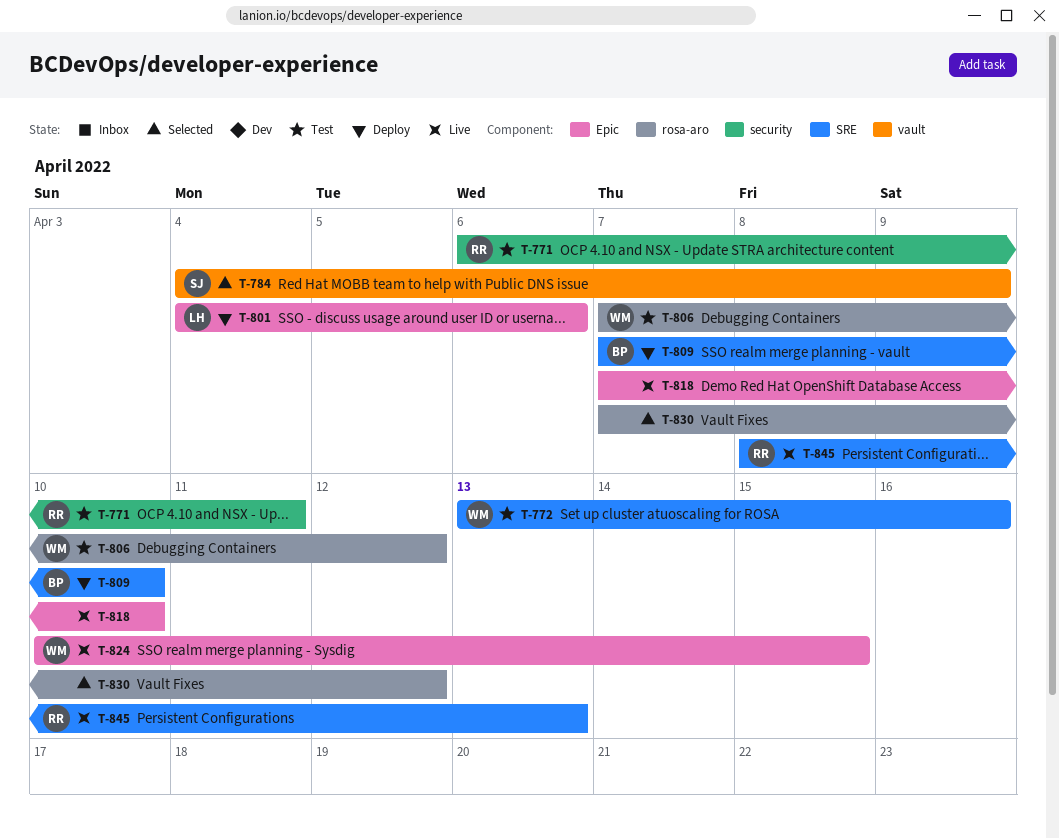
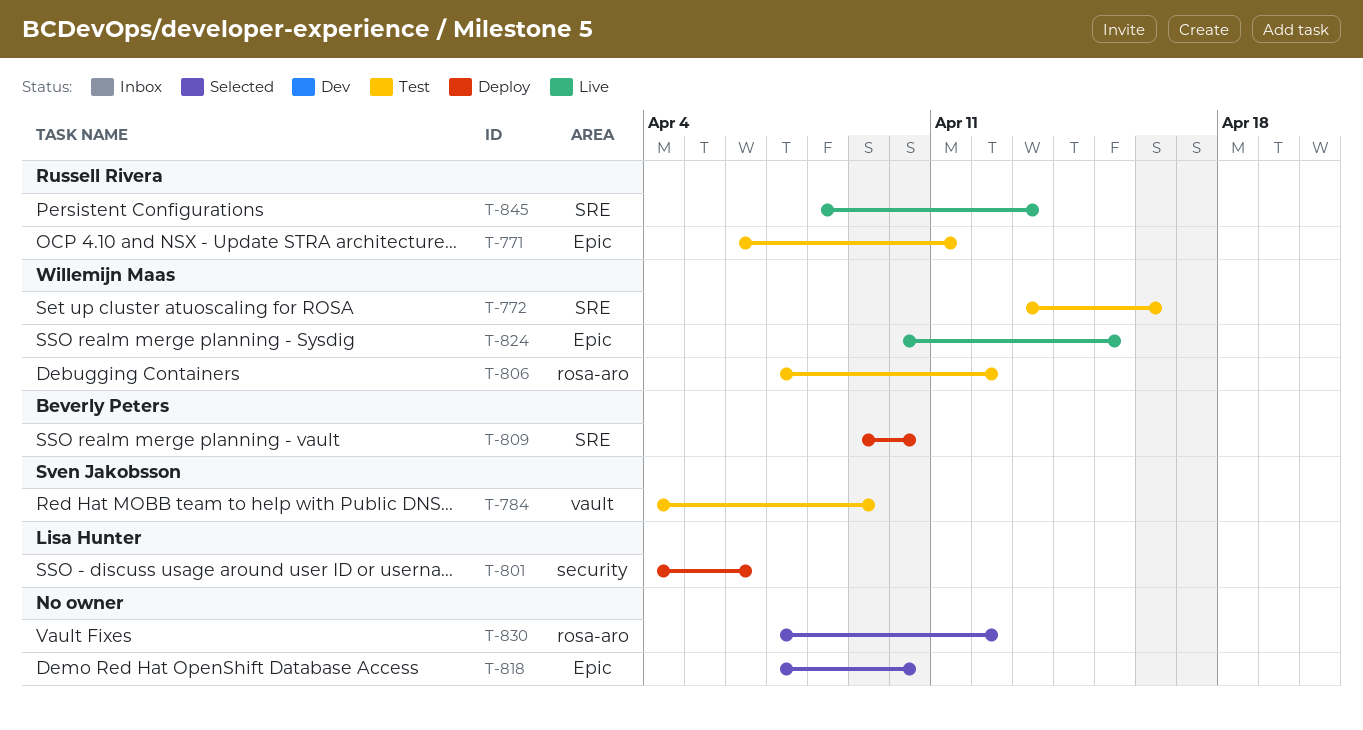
T-771, label: security -> Epic
T-784, status: Selected -> Test
T-801, label: Epic -> security
T-809, start: Apr 7 -> Apr 9
T-818, status: Live -> Selected

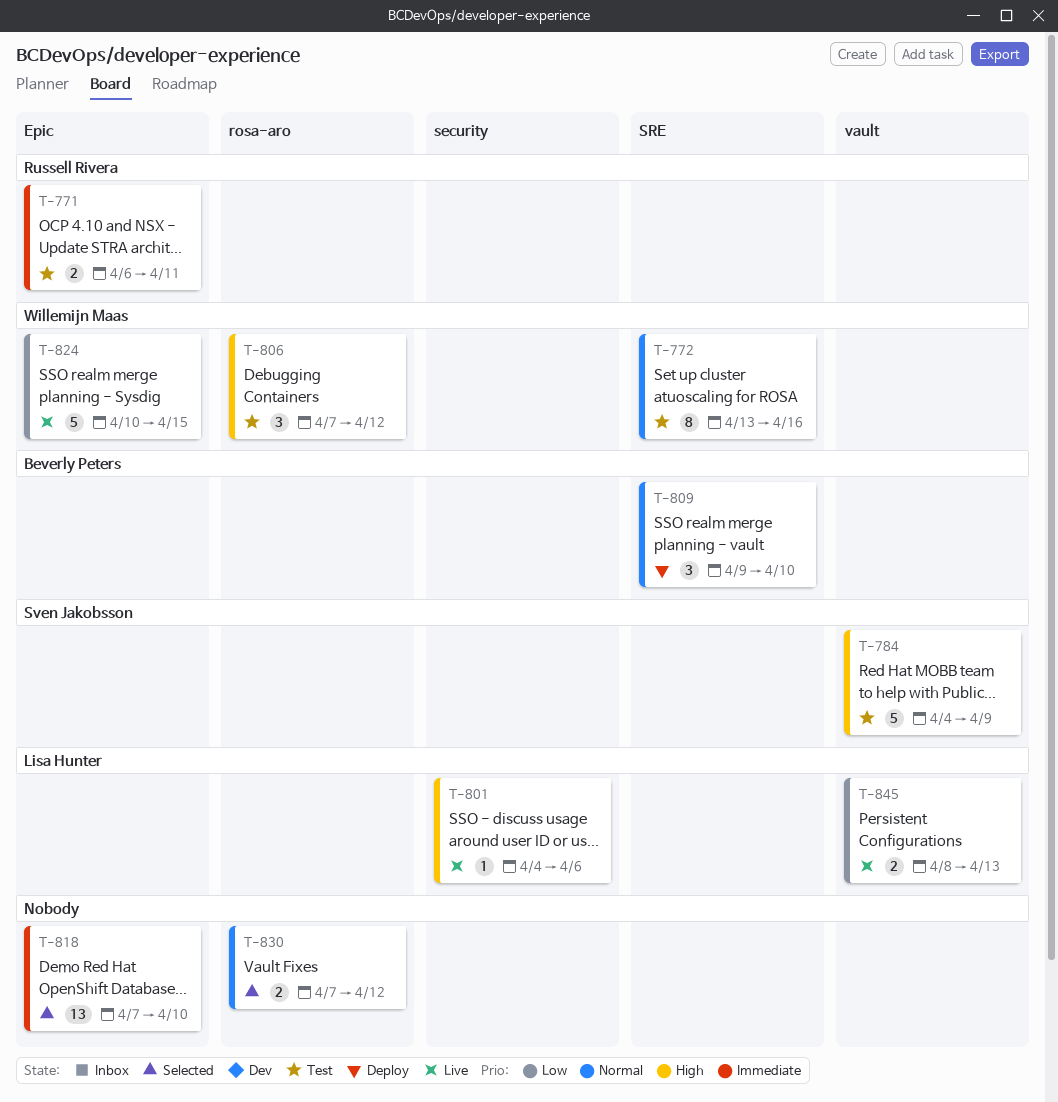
T-801, status: Deploy -> Live
T-845, owner: Russell Rivera -> Lisa Hunter
T-845, label: SRE -> vault

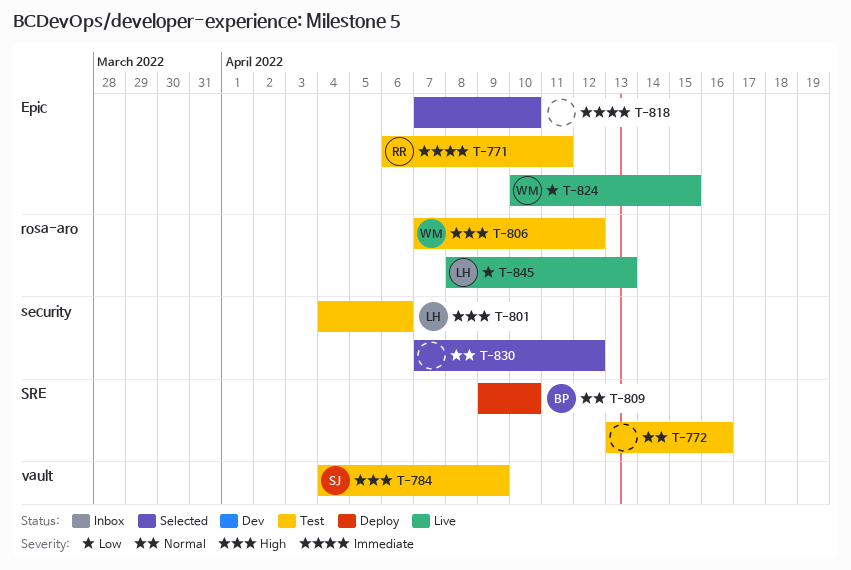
T-772, owner: Willemijn Maas -> none
T-801, status: Live -> Test
T-830, label: rosa-aro -> security
T-845, label: vault -> rosa-aro

